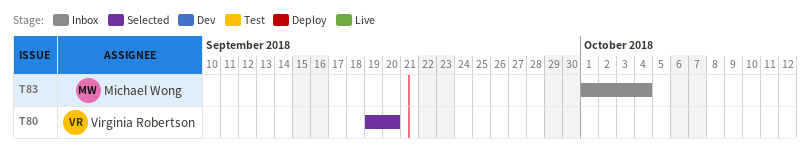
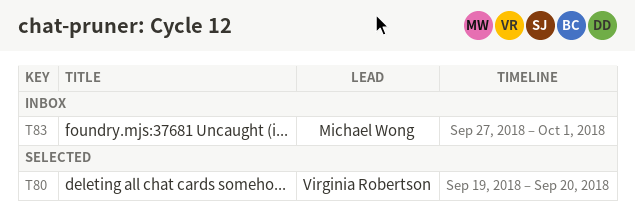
T83, start: Oct 1 -> Sep 27
T83, due: Oct 4 -> Oct 1

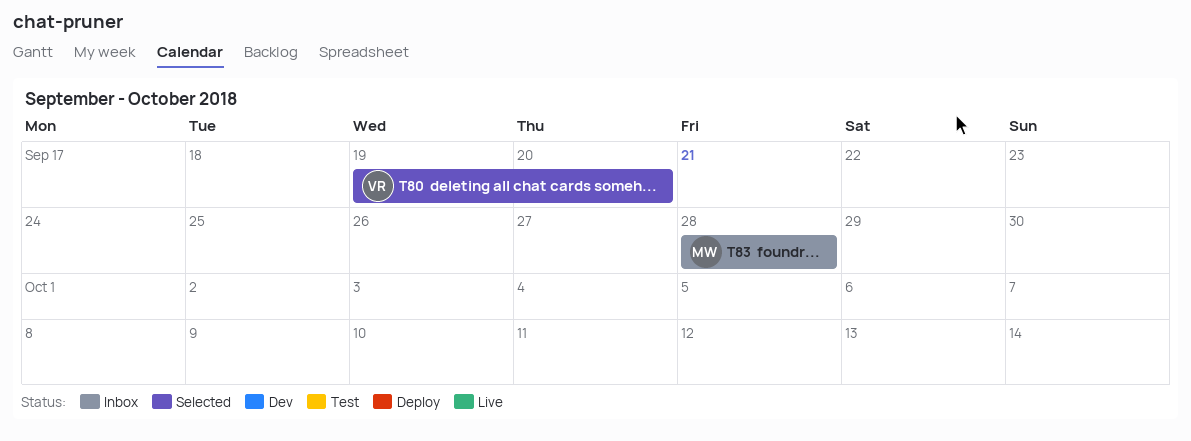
T83, start: Sep 27 -> Sep 28
T83, due: Oct 1 -> Sep 28

